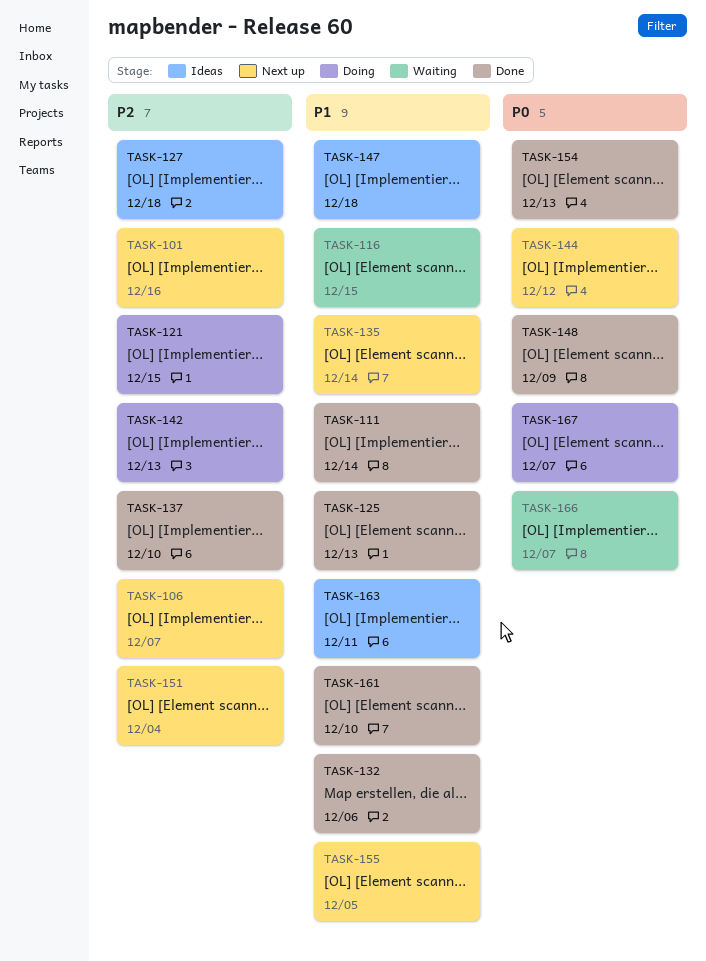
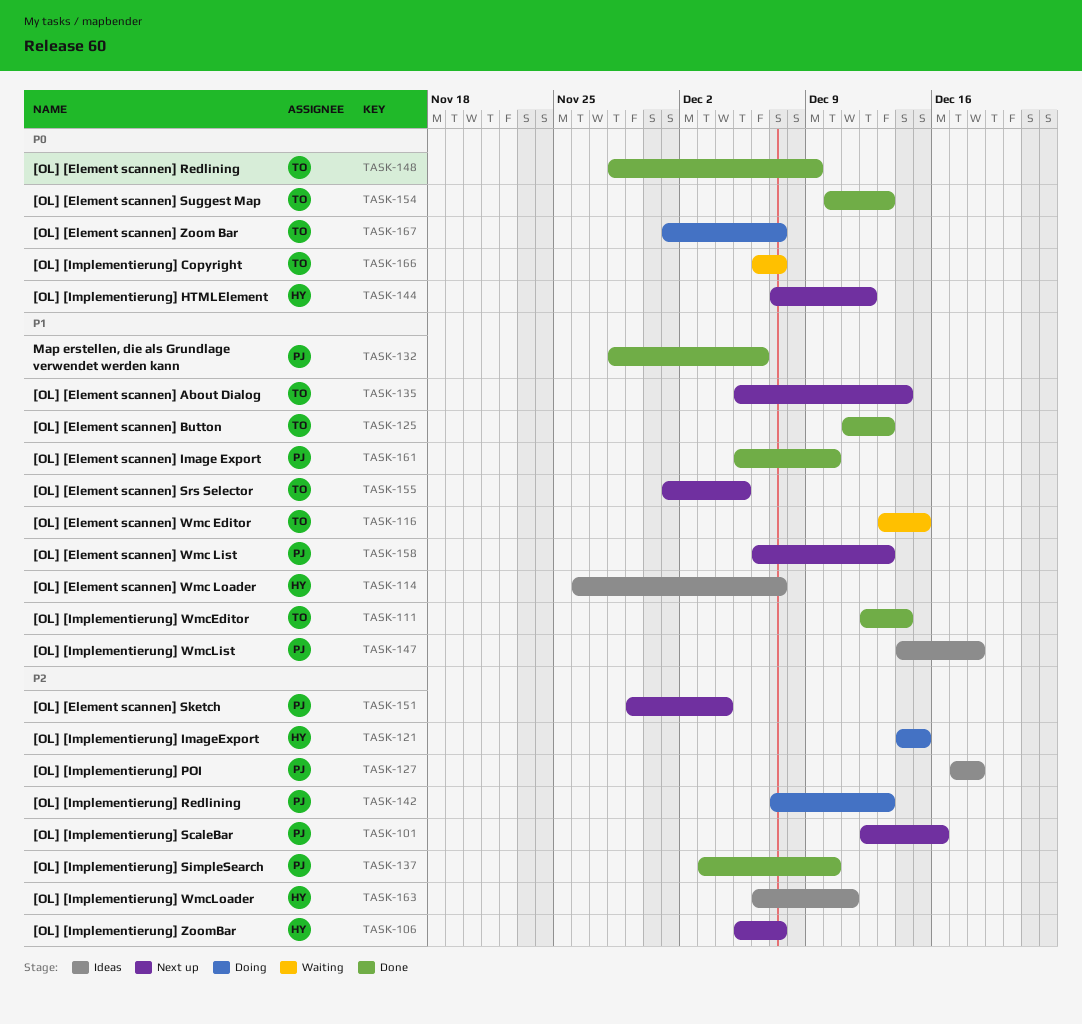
TASK-114: none -> present
TASK-158: none -> present
TASK-163, priority: P1 -> P2

